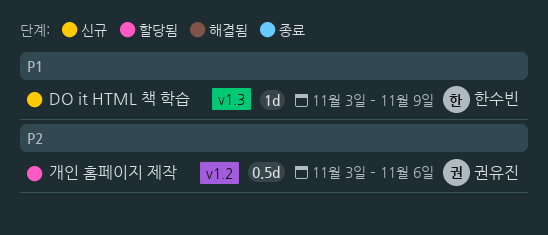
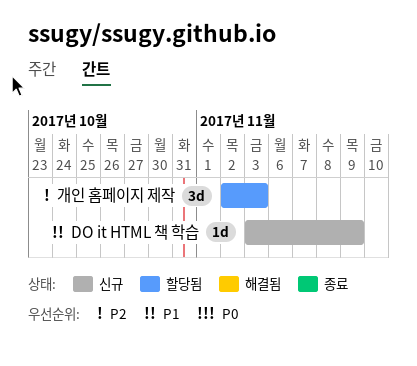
개인 홈페이지 제작, estimate: 0.5d -> 3d
개인 홈페이지 제작, start: Nov 3 -> Nov 2
개인 홈페이지 제작, due: Nov 6 -> Nov 3

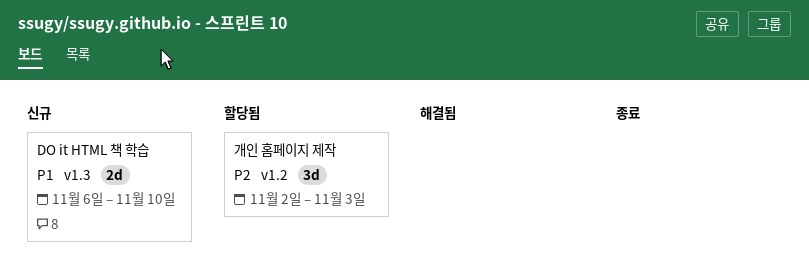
DO it HTML 책 학습, estimate: 1d -> 2d
DO it HTML 책 학습, start: Nov 3 -> Nov 6
DO it HTML 책 학습, due: Nov 9 -> Nov 10

